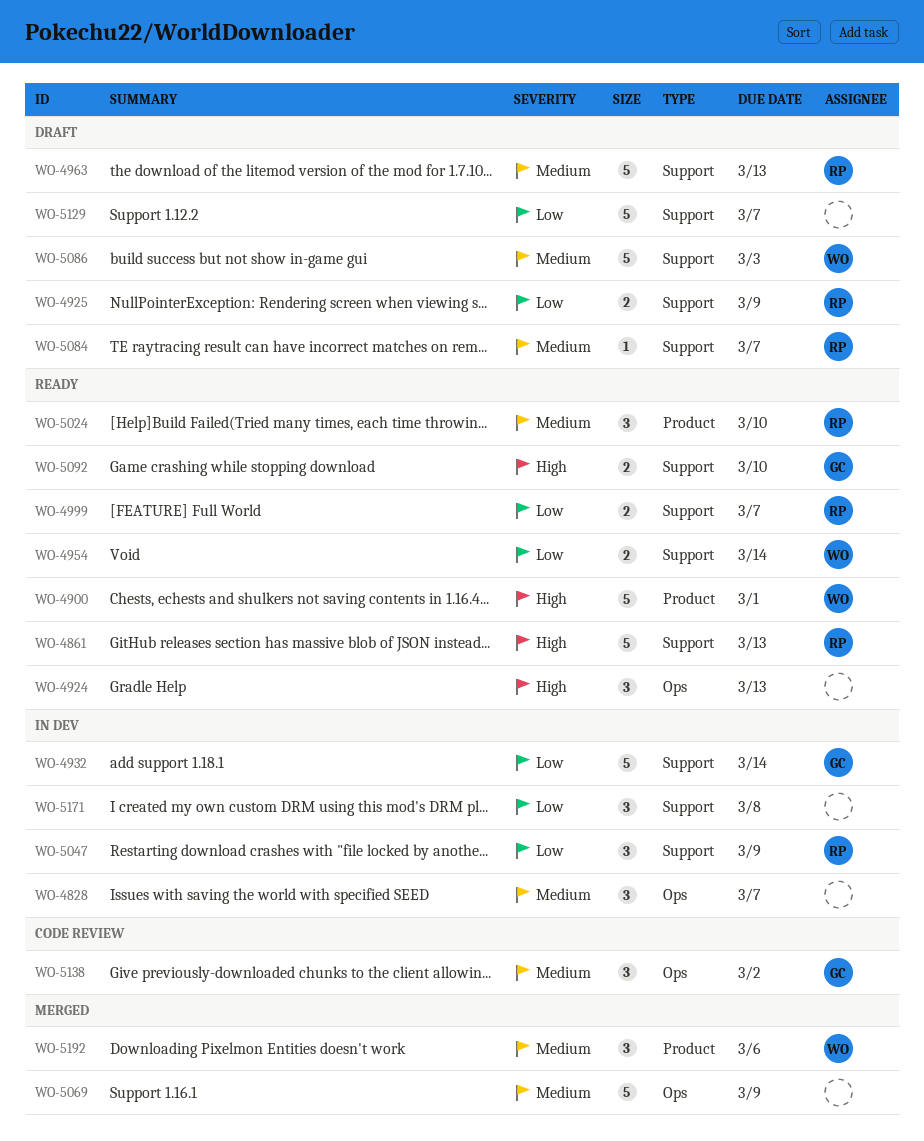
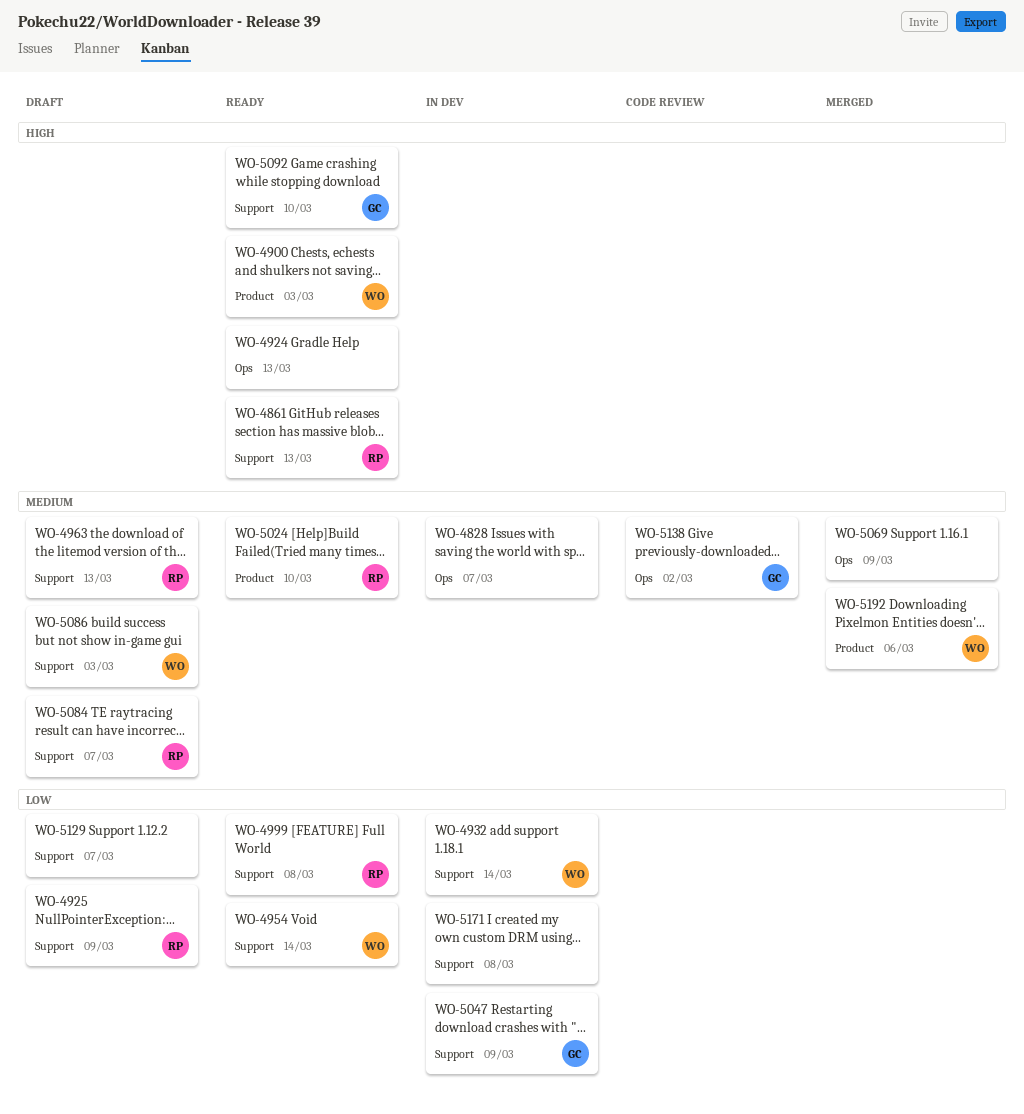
WO-4900, due: Mar 1 -> Mar 3
WO-4932, owner: GC -> WO
WO-4999, due: Mar 7 -> Mar 8
WO-5047, owner: RP -> GC

